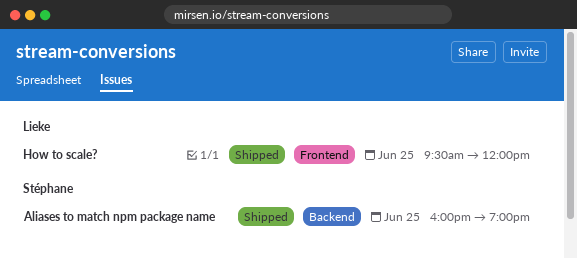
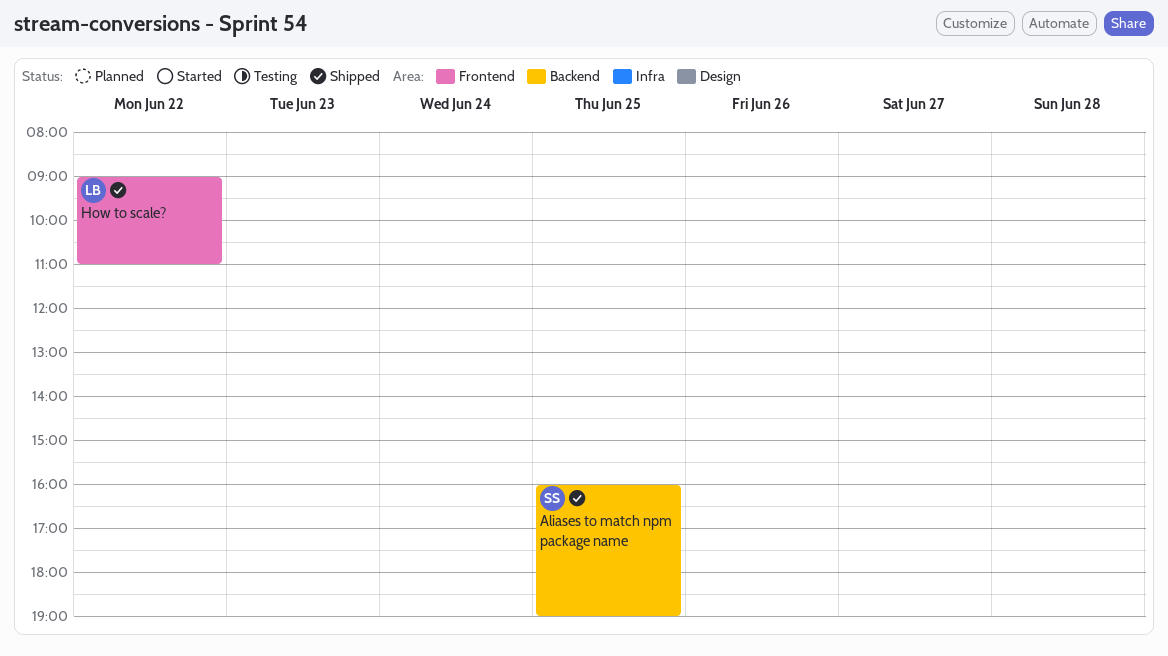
How to scale?, day: Jun 25 -> Jun 22
How to scale?, begins: 09:30 -> 09:00
How to scale?, ends: 12:00 -> 11:00

